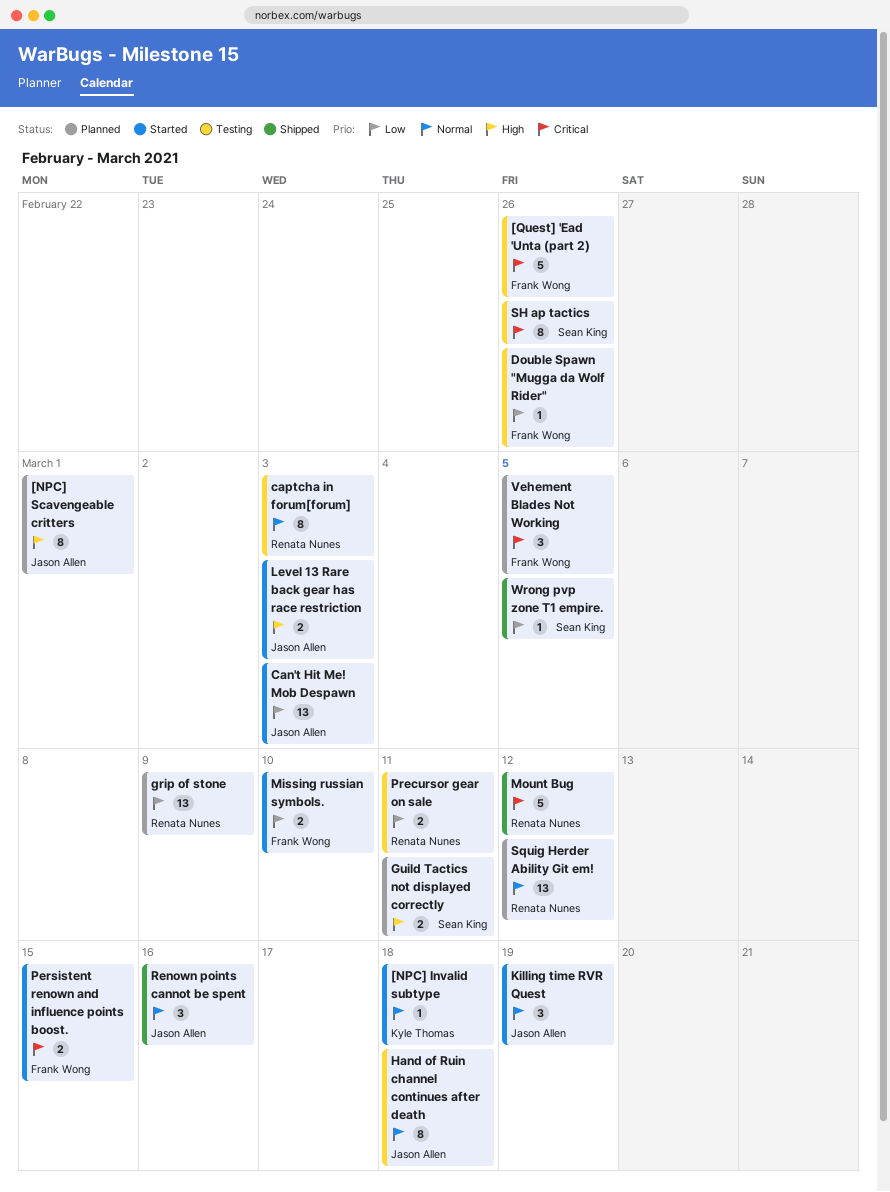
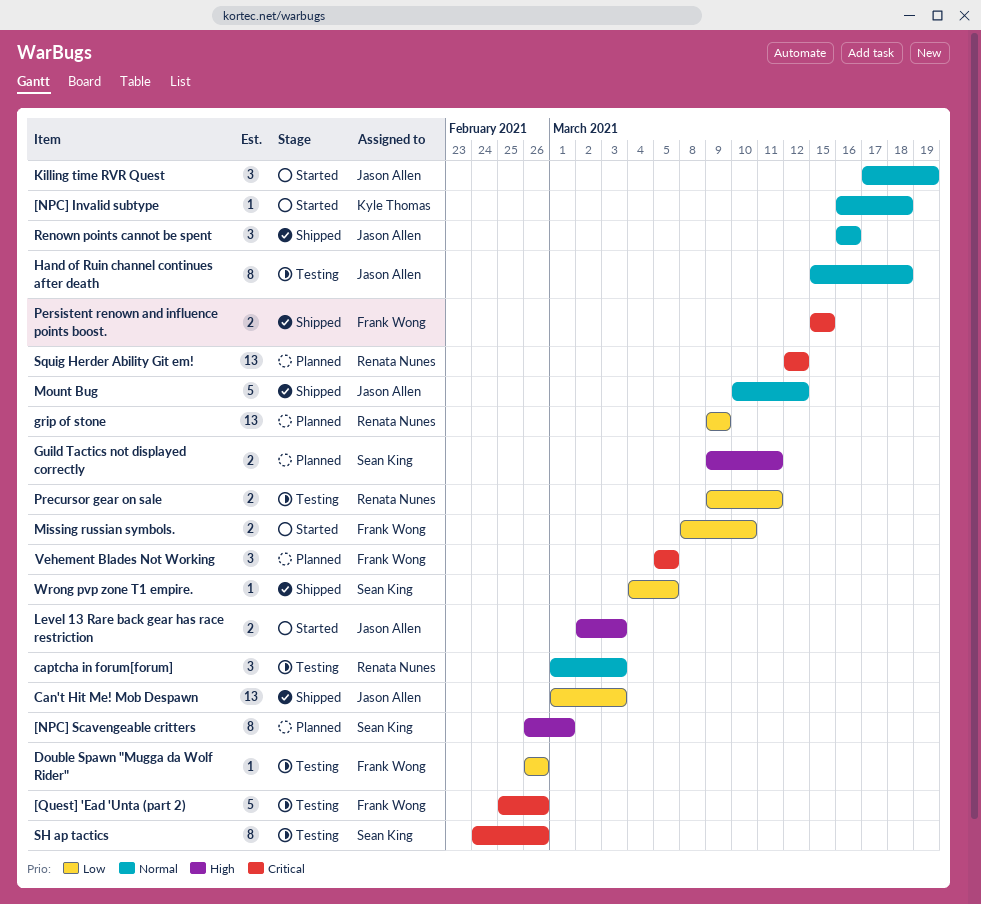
[NPC] Scavengeable critters, owner: Jason Allen -> Sean King
Can't Hit Me! Mob Despawn, status: Started -> Shipped
captcha in forum[forum], estimate: 8 -> 3
Mount Bug, owner: Renata Nunes -> Jason Allen
Mount Bug, priority: Critical -> Normal
Persistent renown and influence points boost., status: Started -> Shipped
Squig Herder Ability Git em!, priority: Normal -> Critical

